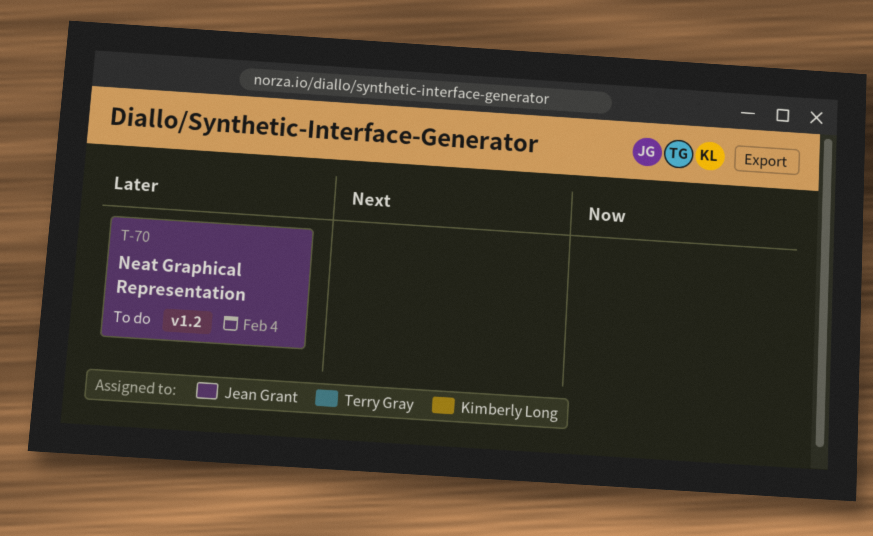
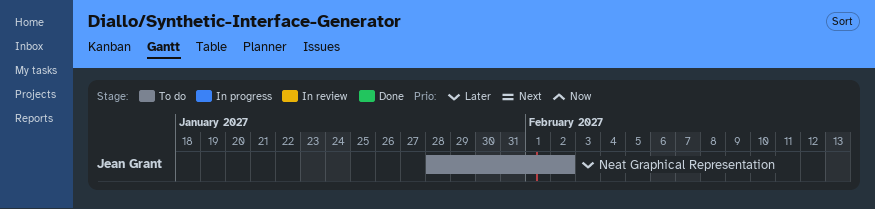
Neat Graphical Representation, due: Feb 4 -> Feb 2

